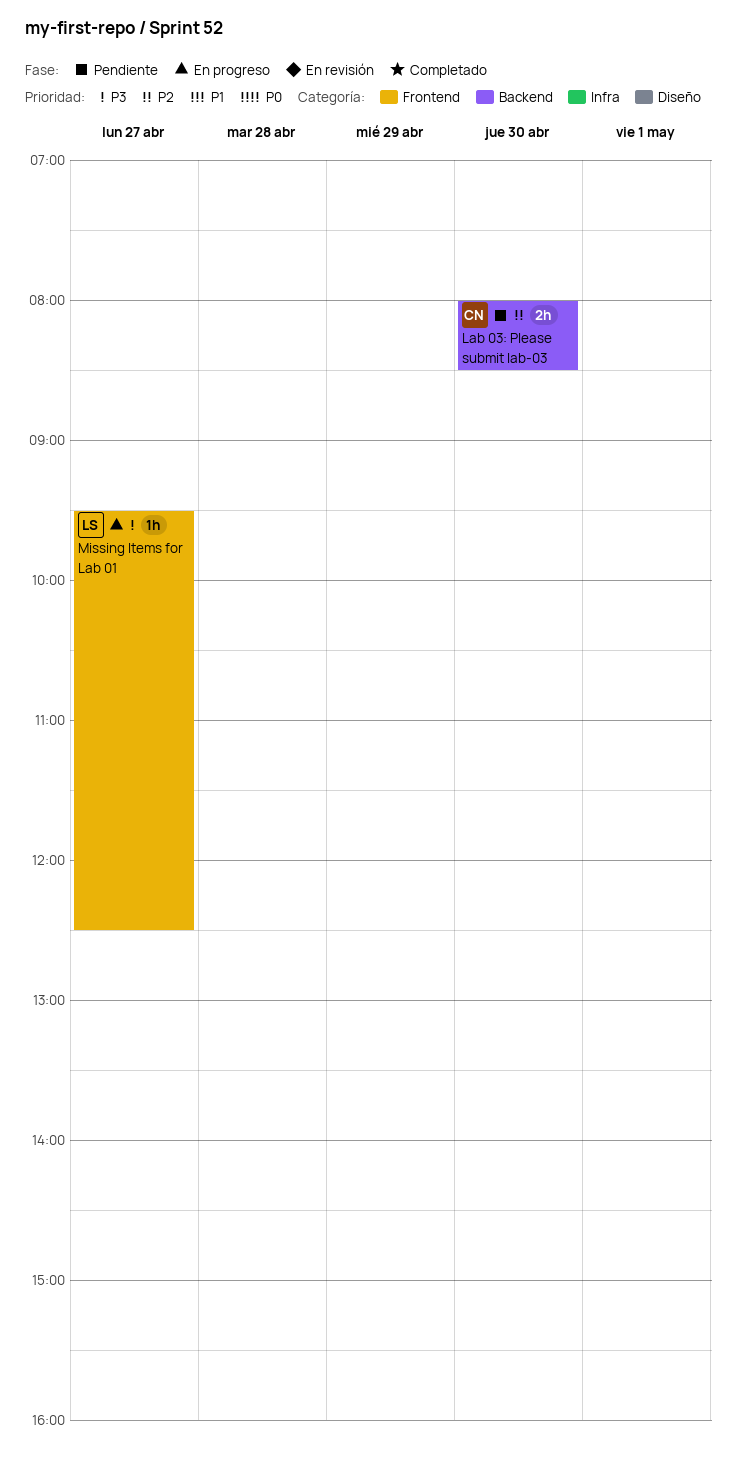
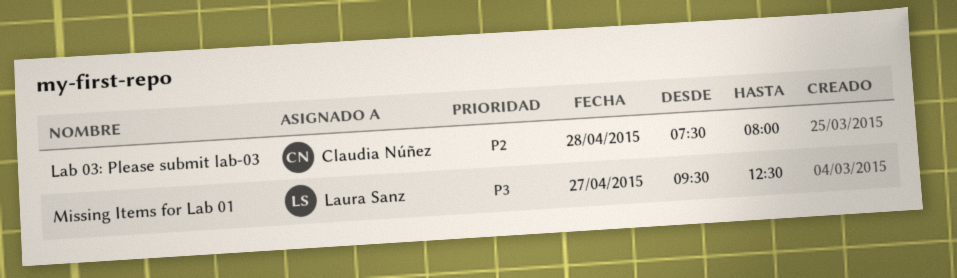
Lab 03: Please submit lab-03, day: Apr 30 -> Apr 28
Lab 03: Please submit lab-03, begins: 08:00 -> 07:30
Lab 03: Please submit lab-03, ends: 08:30 -> 08:00

